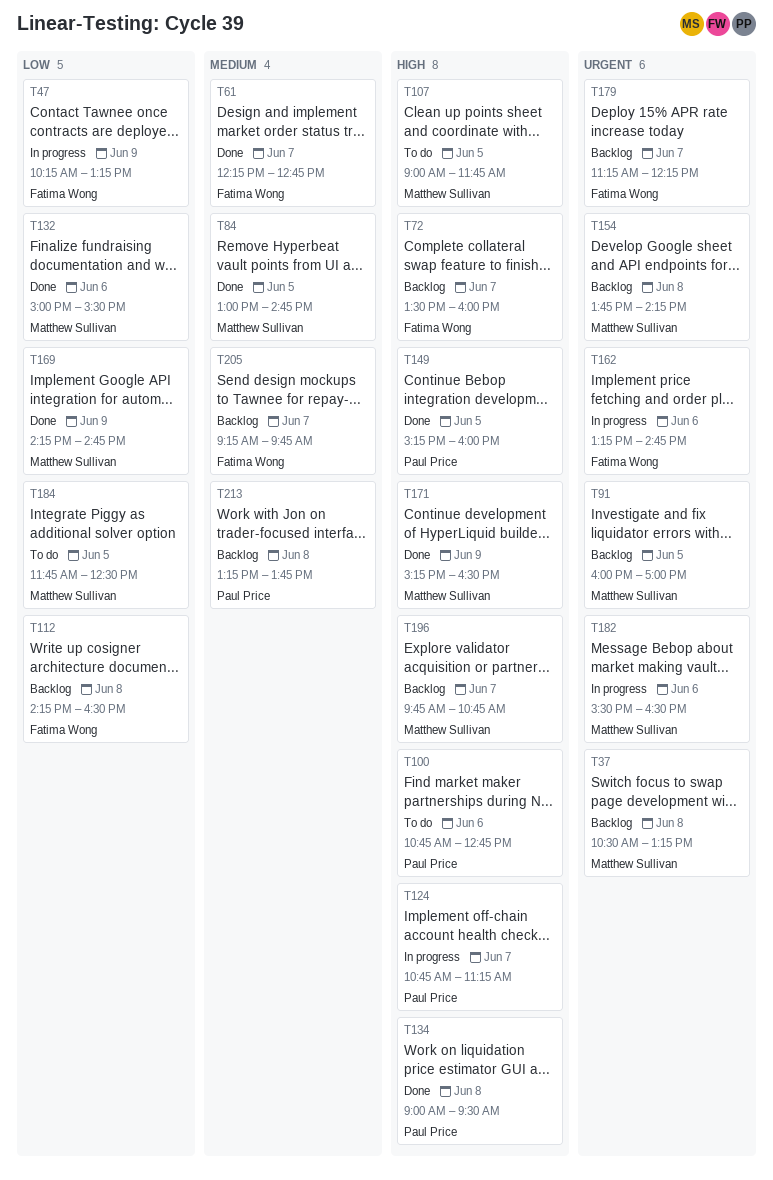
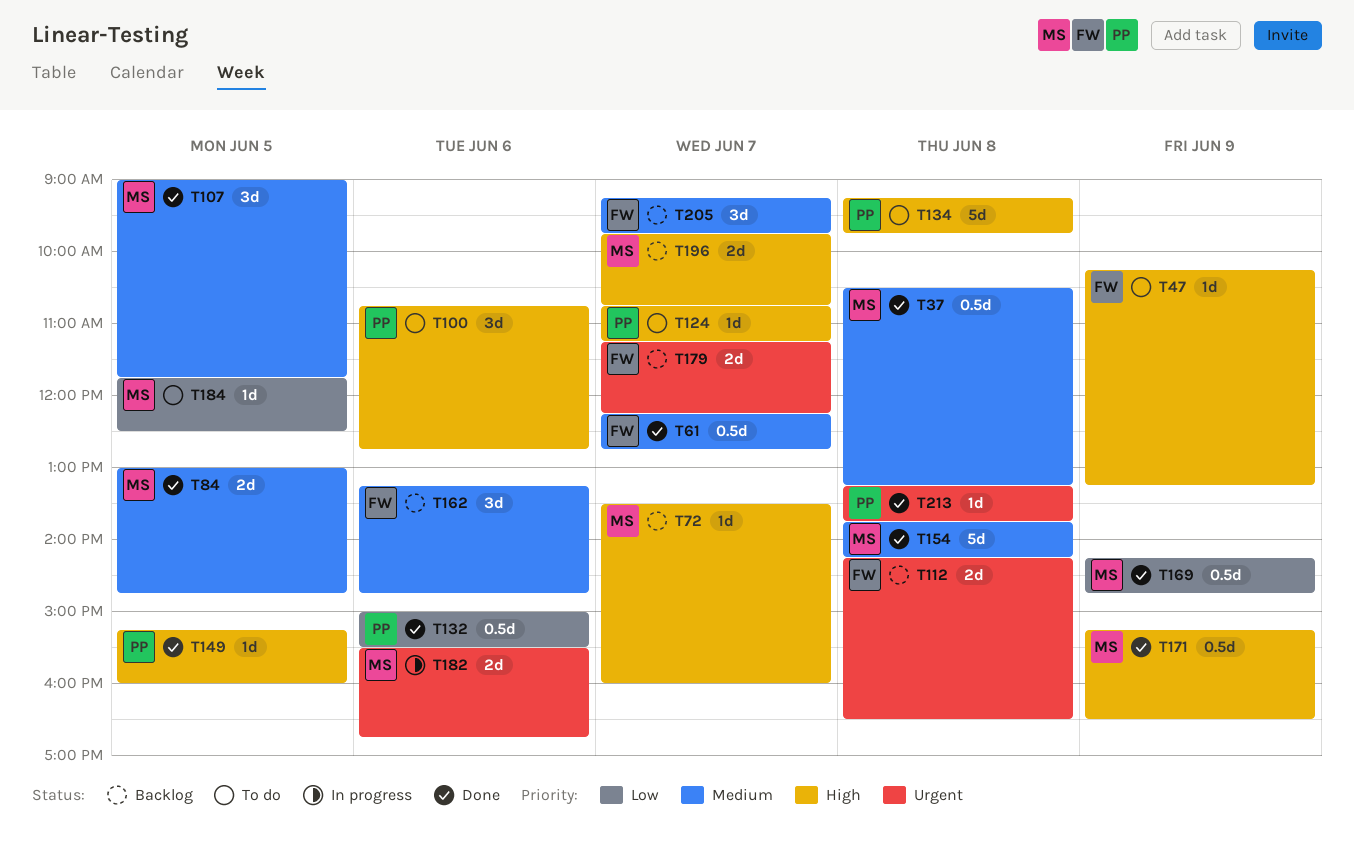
T37, status: Backlog -> Done
T37, priority: Urgent -> Medium
T47, status: In progress -> To do
T47, priority: Low -> High
T72, owner: Fatima Wong -> Matthew Sullivan
T91: present -> none
T107, status: To do -> Done
T107, priority: High -> Medium
T112, priority: Low -> Urgent
T124, status: In progress -> To do
T132, owner: Matthew Sullivan -> Paul Price
T134, status: Done -> To do
T134, begins: 09:00 -> 09:15
T134, ends: 09:30 -> 09:45
T154, status: Backlog -> Done
T154, priority: Urgent -> Medium
T162, status: In progress -> Backlog
T162, priority: Urgent -> Medium
T182, ends: 16:30 -> 16:45
T213, status: Backlog -> Done
T213, priority: Medium -> Urgent

